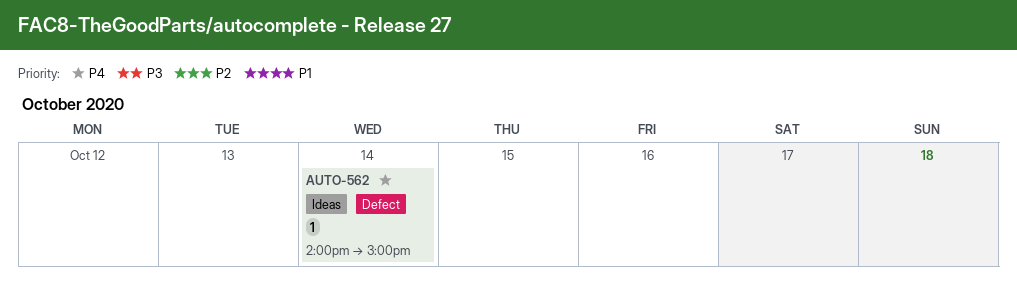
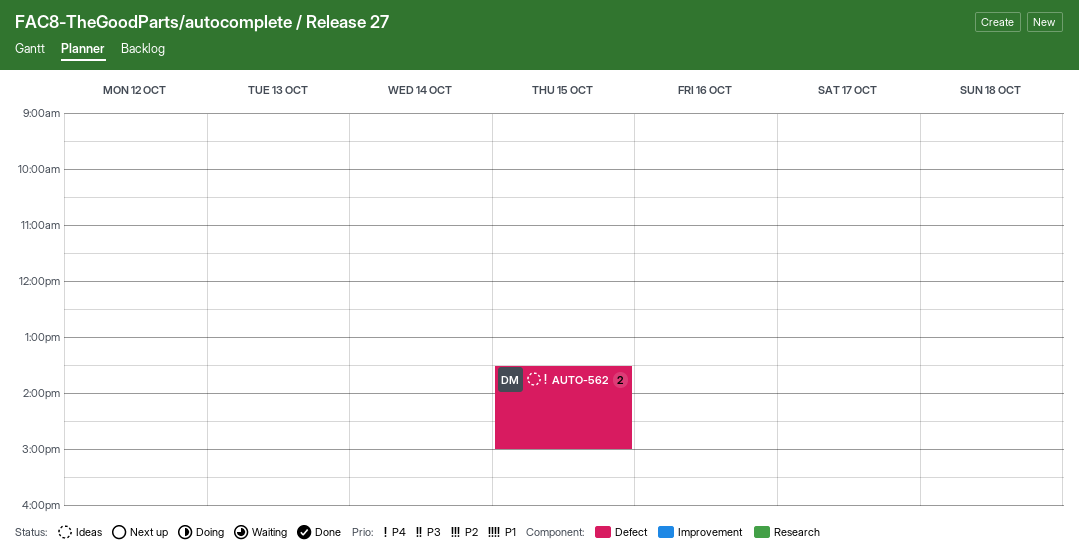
AUTO-562, estimate: 1 -> 2
AUTO-562, day: Oct 14 -> Oct 15
AUTO-562, begins: 14:00 -> 13:30

